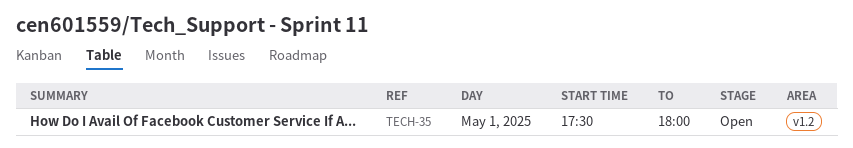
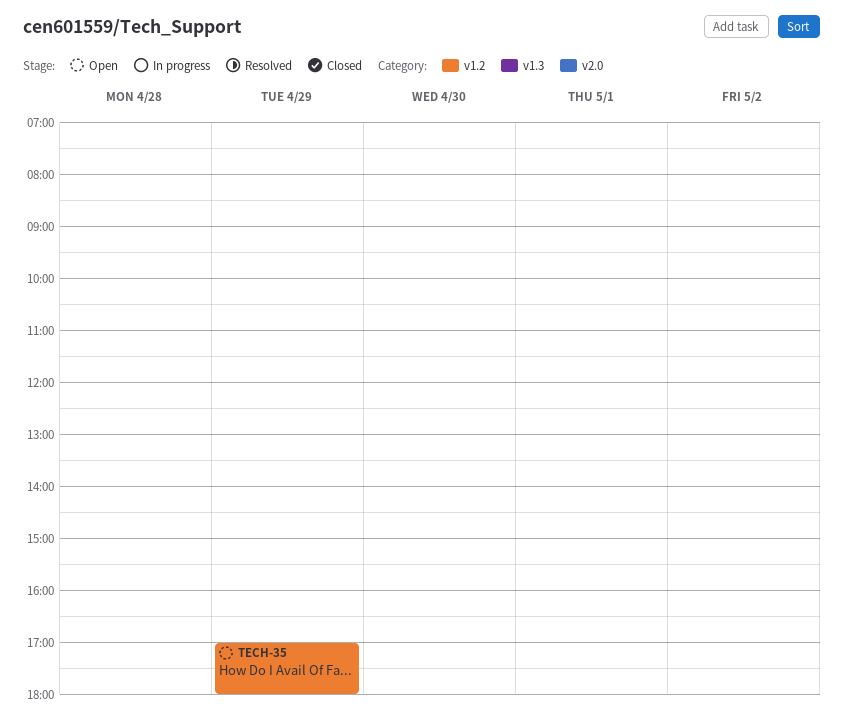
TECH-35, day: May 1 -> Apr 29
TECH-35, begins: 17:30 -> 17:00

